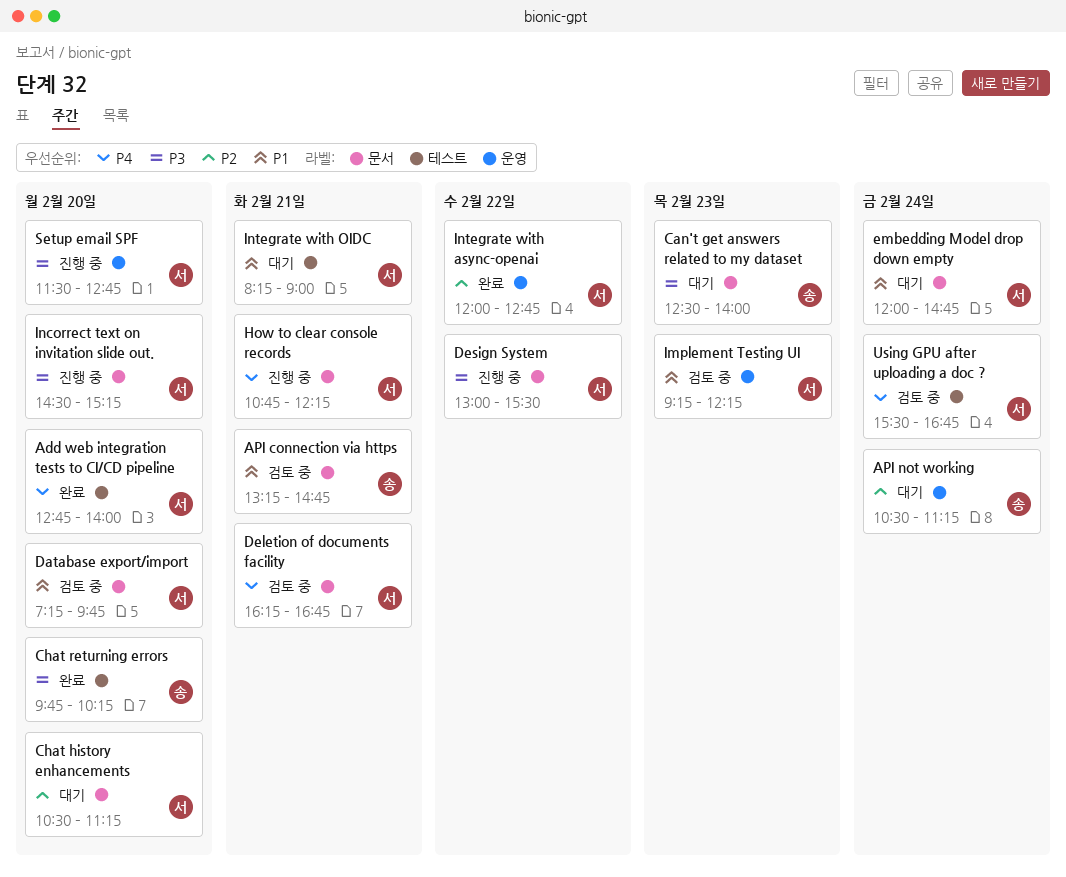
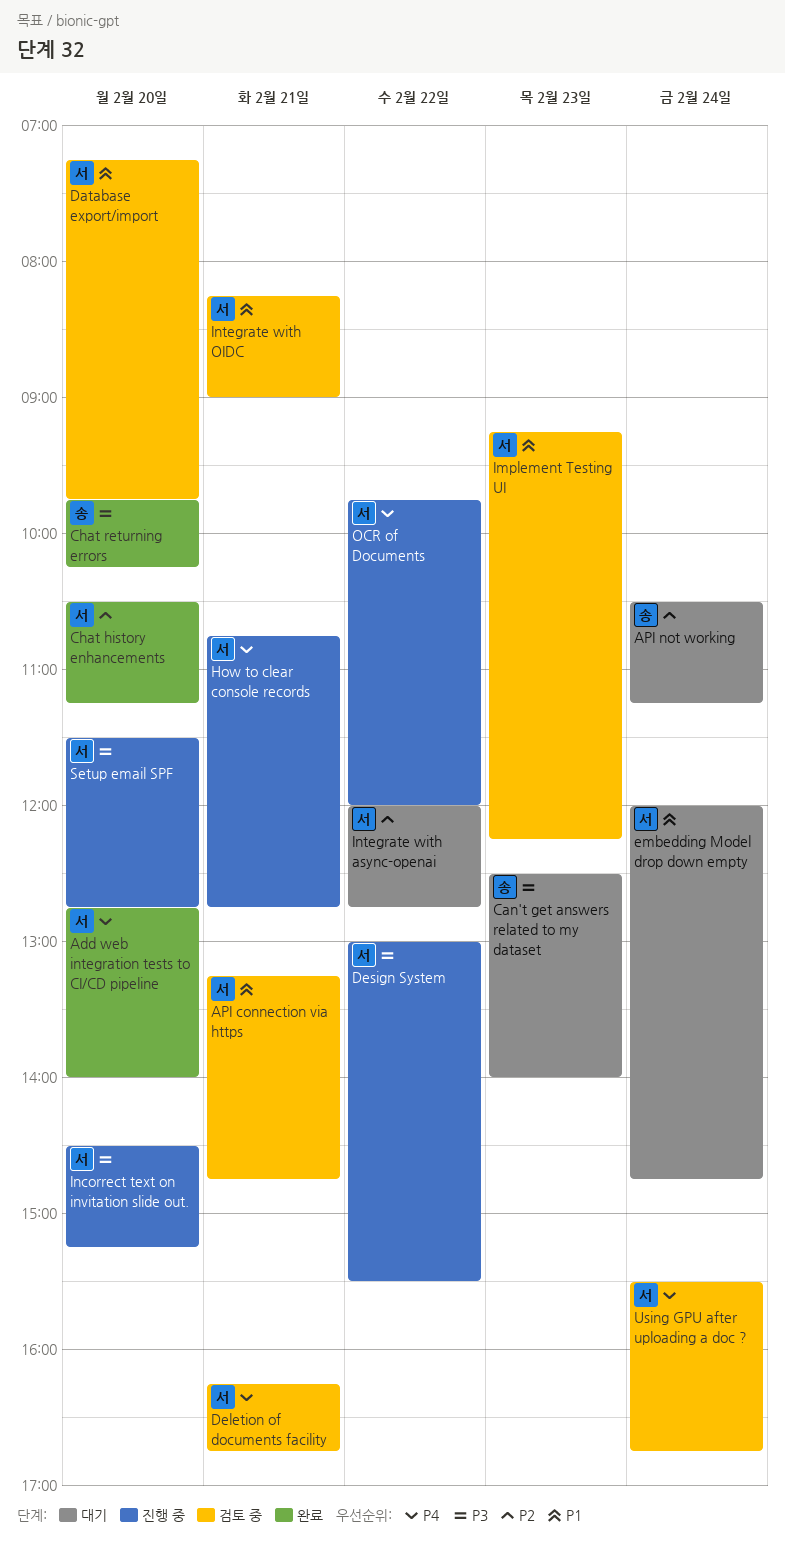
API connection via https, owner: 송 -> 서
Chat history enhancements, status: 대기 -> 완료
How to clear console records, ends: 12:15 -> 12:45
Integrate with async-openai, status: 완료 -> 대기
Integrate with OIDC, status: 대기 -> 검토 중
OCR of Documents: none -> present

